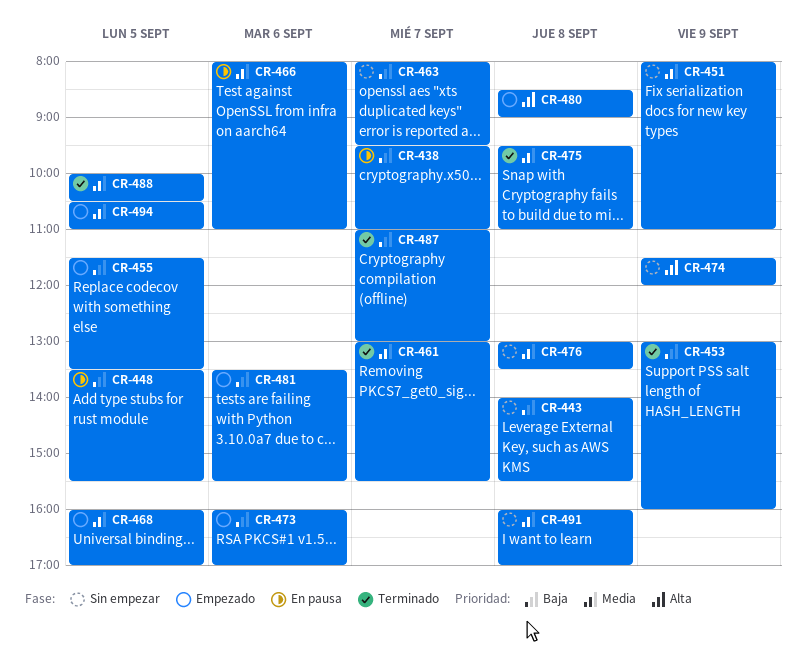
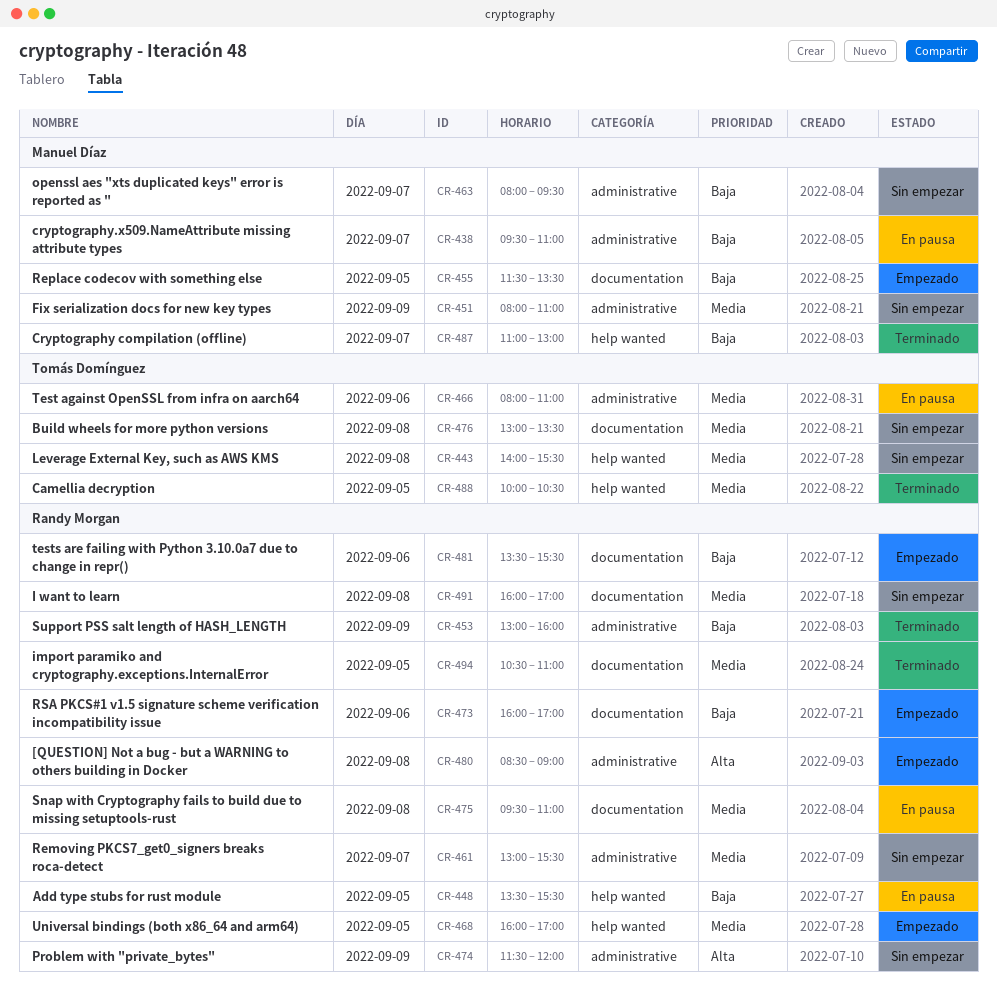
CR-443, priority: Baja -> Media
CR-461, status: Terminado -> Sin empezar
CR-475, status: Terminado -> En pausa
CR-494, status: Empezado -> Terminado

